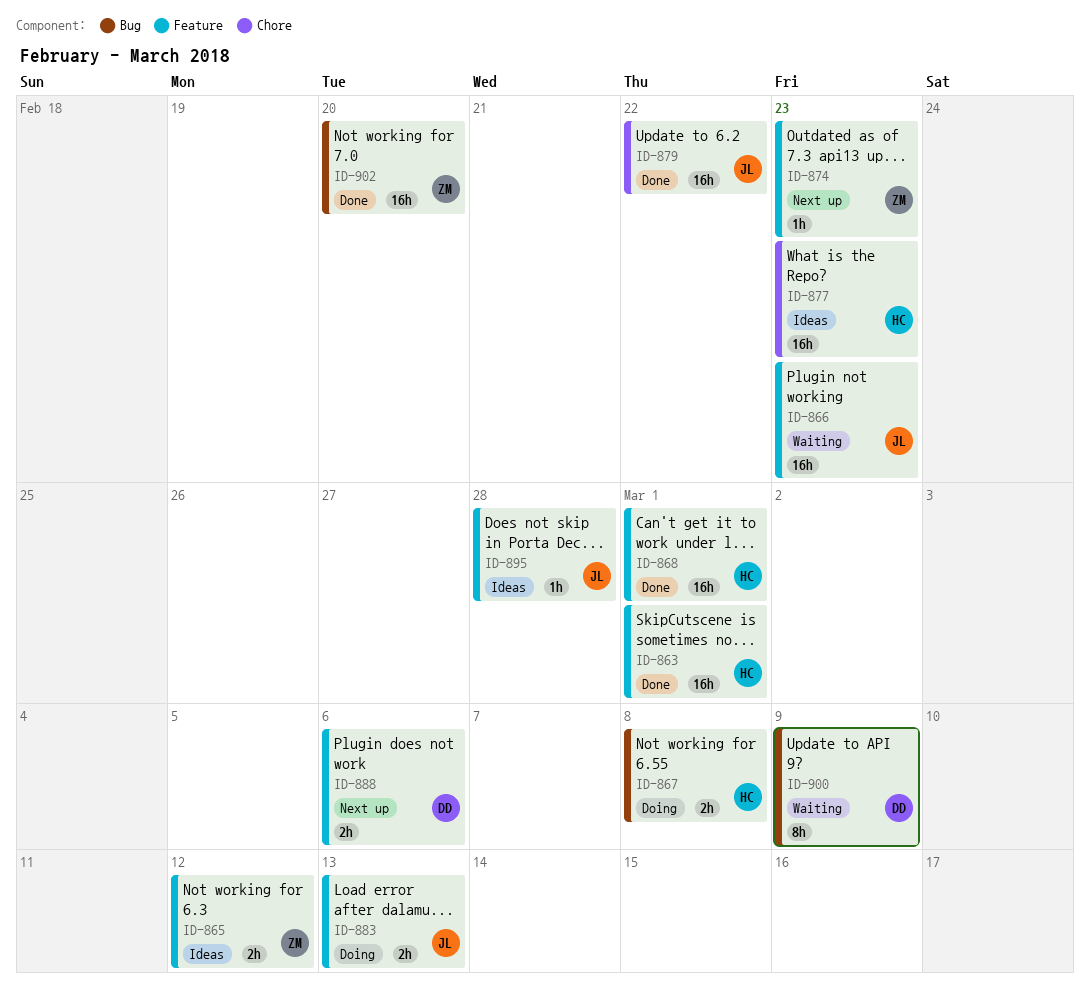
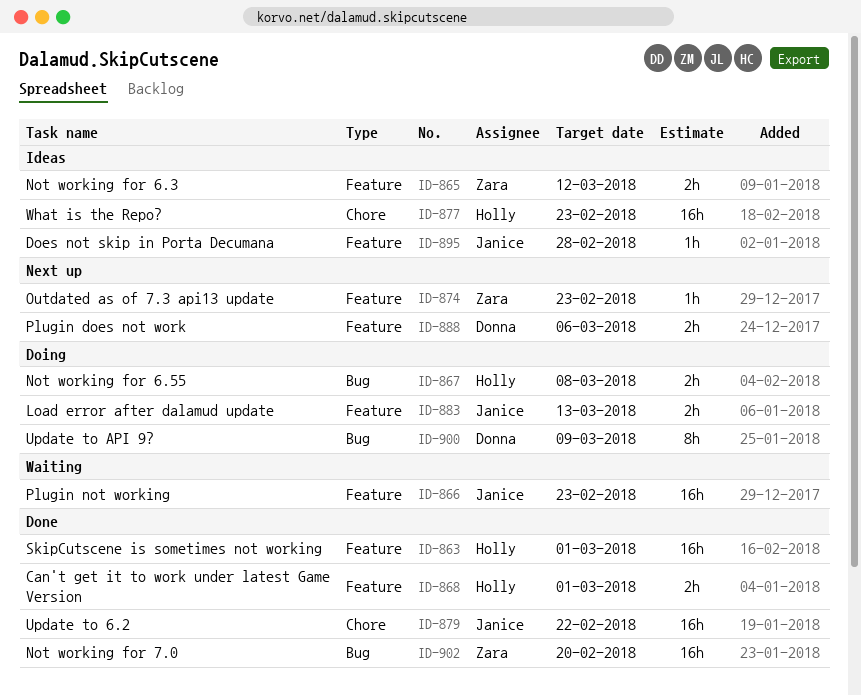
ID-868, estimate: 16h -> 2h
ID-900, status: Waiting -> Doing

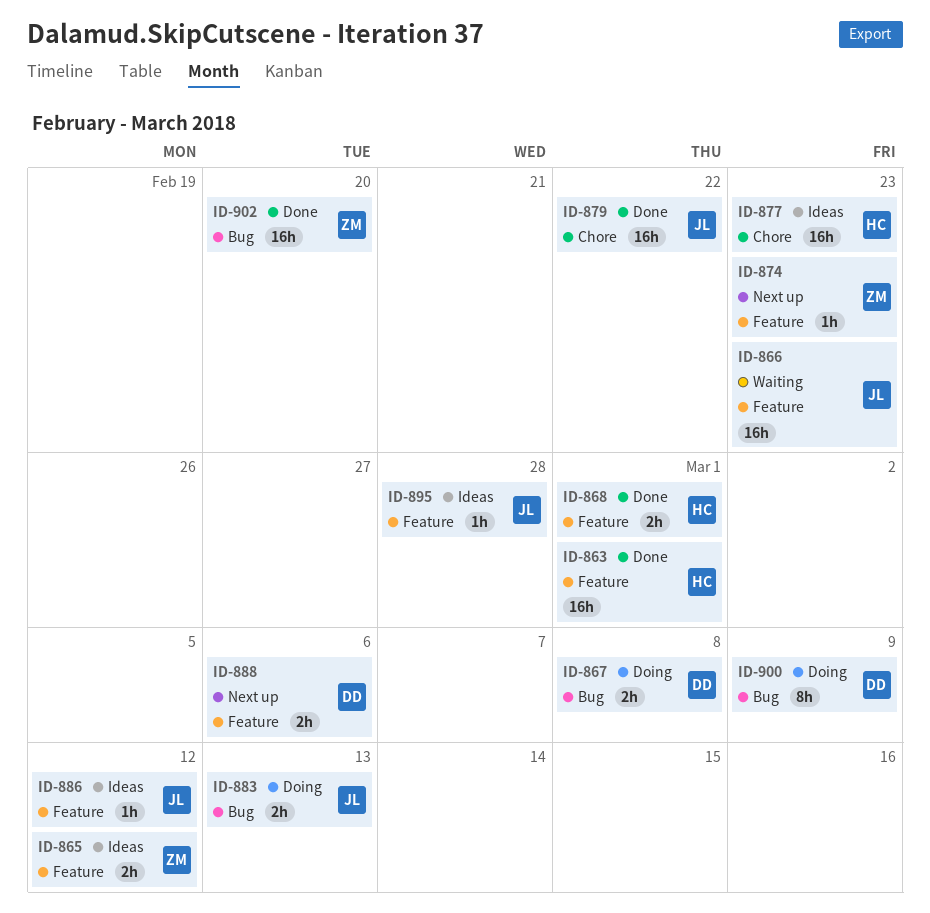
ID-867, owner: Holly -> Donna
ID-883, label: Feature -> Bug
ID-886: none -> present

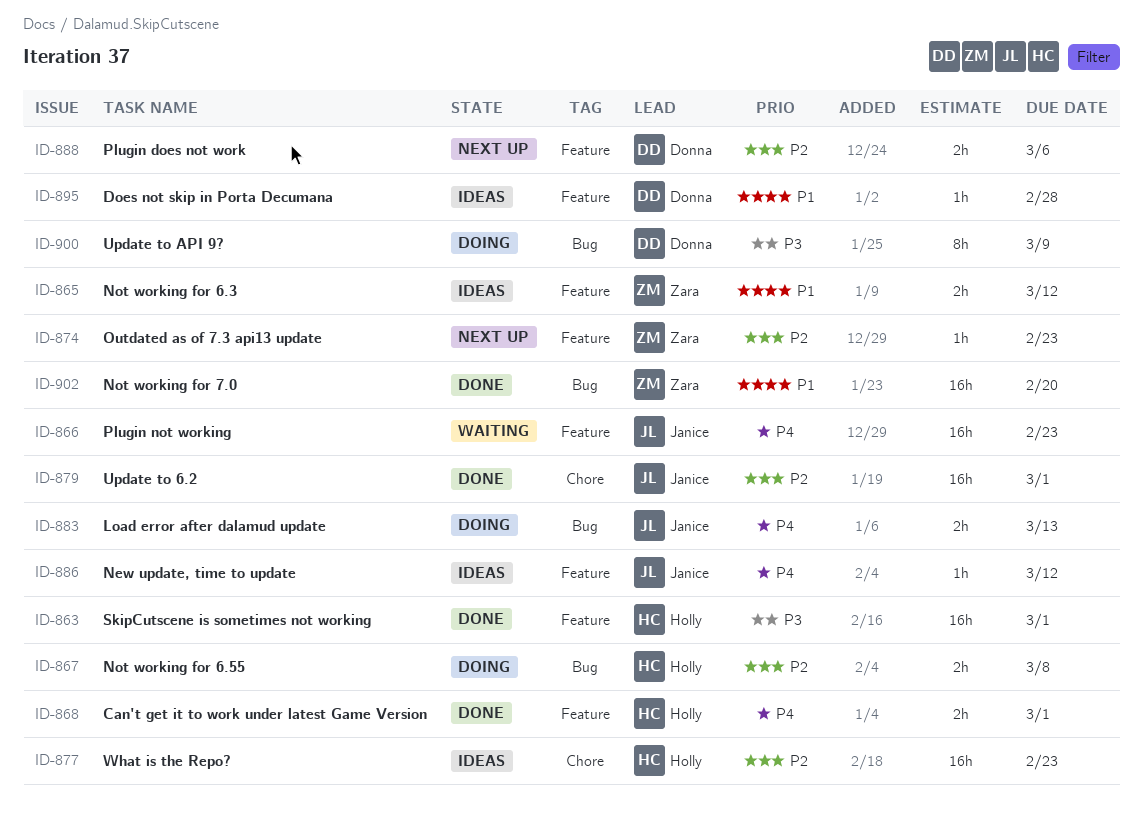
ID-867, owner: Donna -> Holly
ID-879, due: Feb 22 -> Mar 1
ID-895, owner: Janice -> Donna

